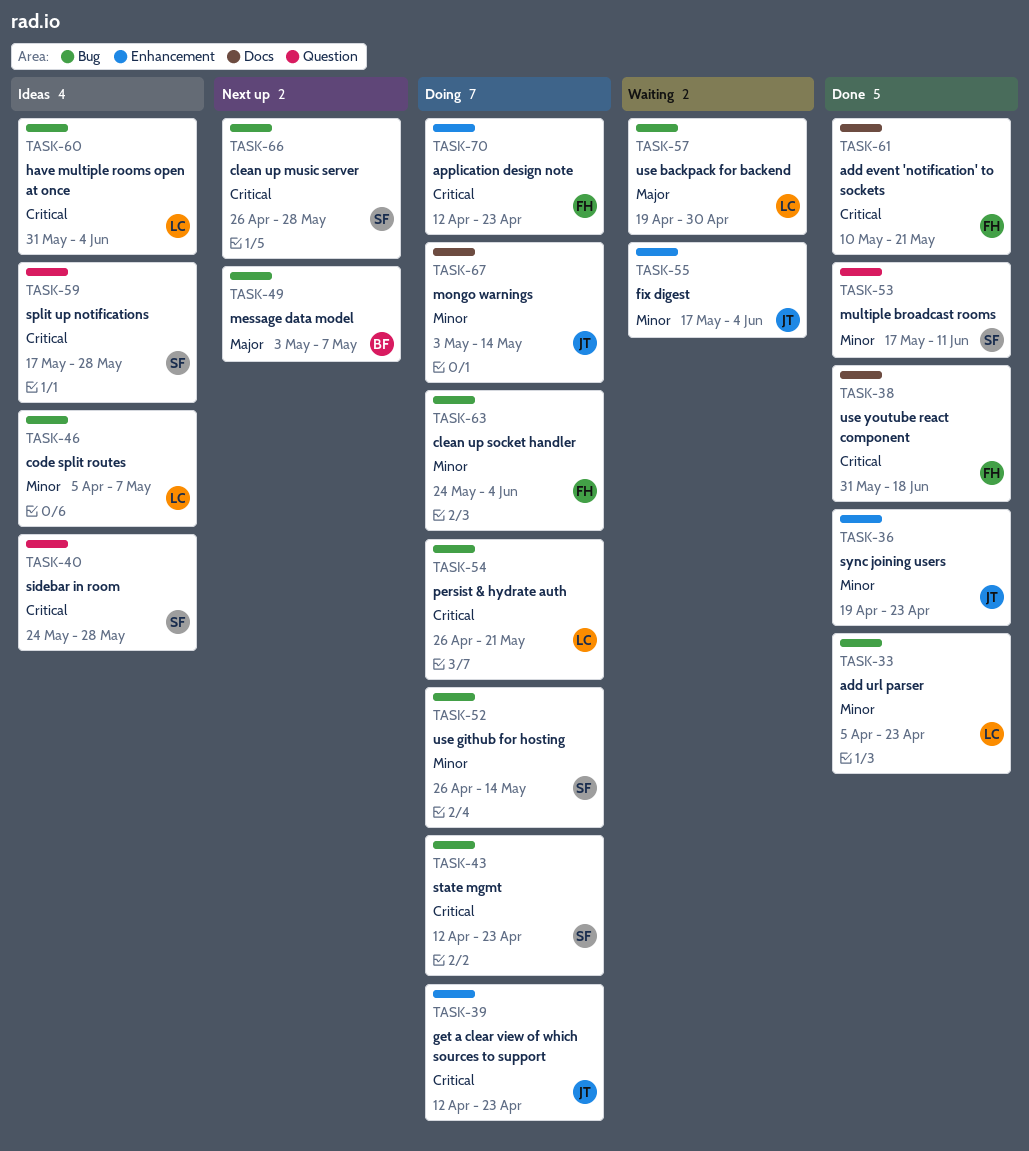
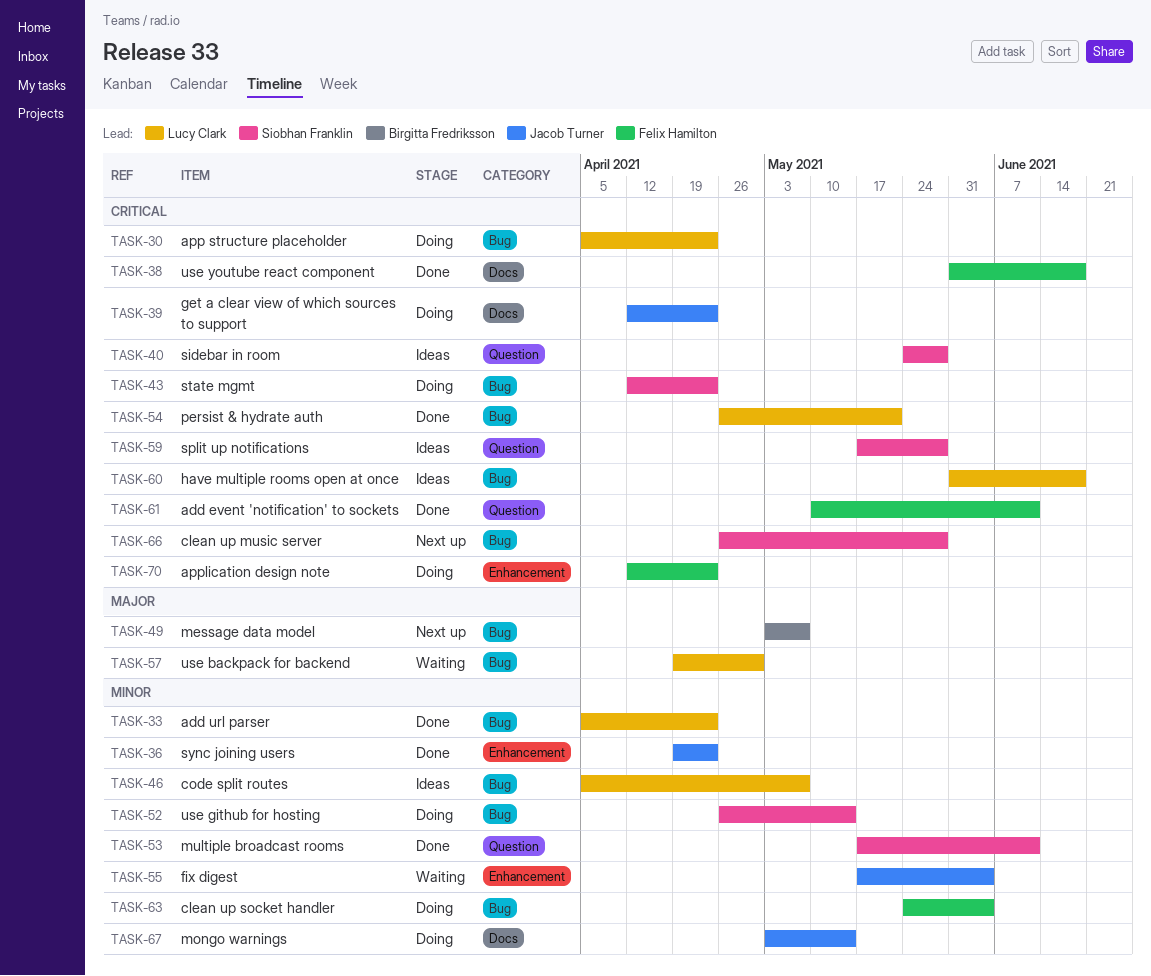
TASK-30: none -> present
TASK-39, label: Enhancement -> Docs
TASK-54, status: Doing -> Done
TASK-60, due: Jun 4 -> Jun 18
TASK-61, label: Docs -> Question
TASK-61, due: May 21 -> Jun 11

